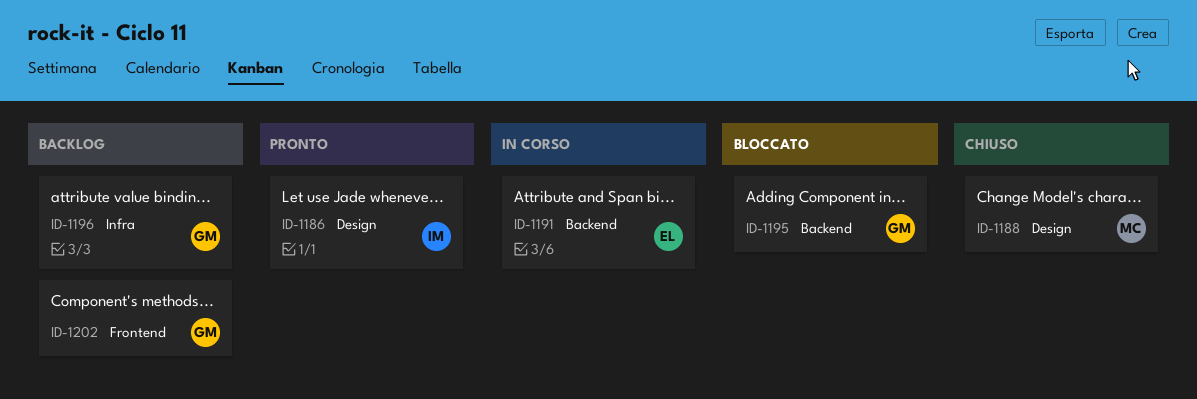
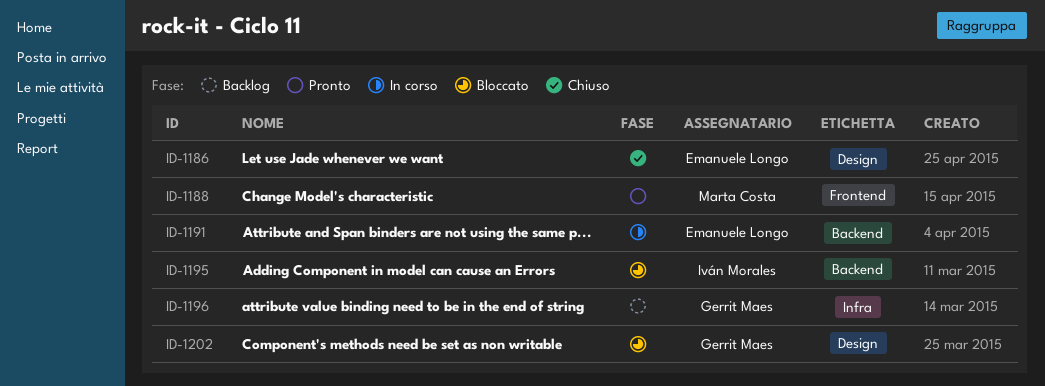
ID-1186, status: Pronto -> Chiuso
ID-1186, owner: Iván Morales -> Emanuele Longo
ID-1188, status: Chiuso -> Pronto
ID-1188, label: Design -> Frontend
ID-1195, owner: Gerrit Maes -> Iván Morales
ID-1202, status: Backlog -> Bloccato
ID-1202, label: Frontend -> Design

